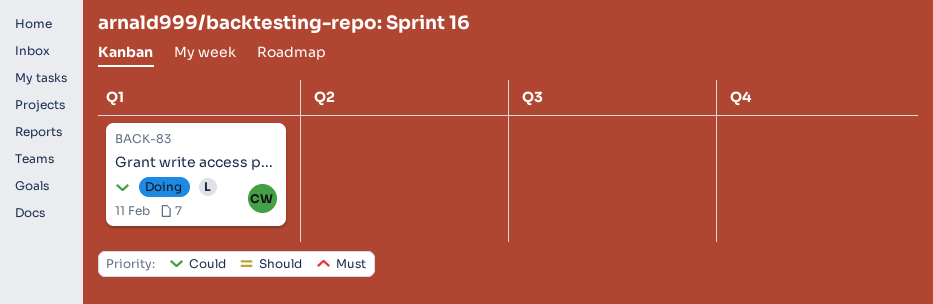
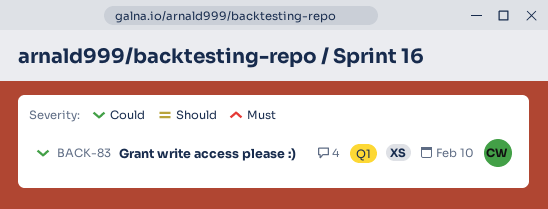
BACK-83, estimate: L -> XS
BACK-83, due: Feb 11 -> Feb 10

